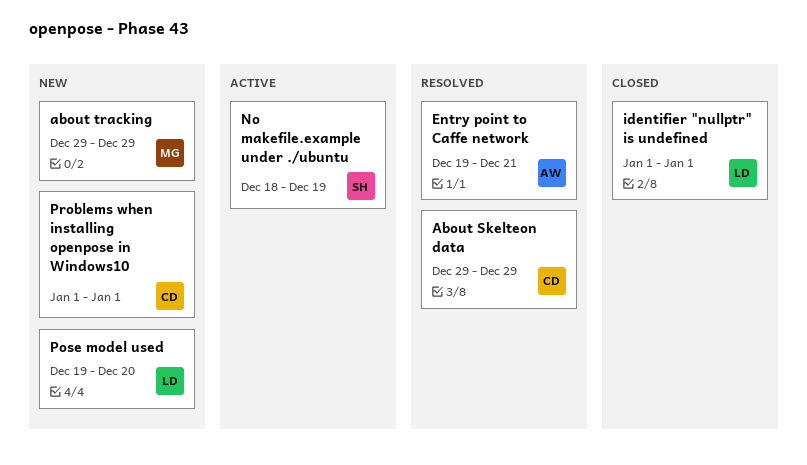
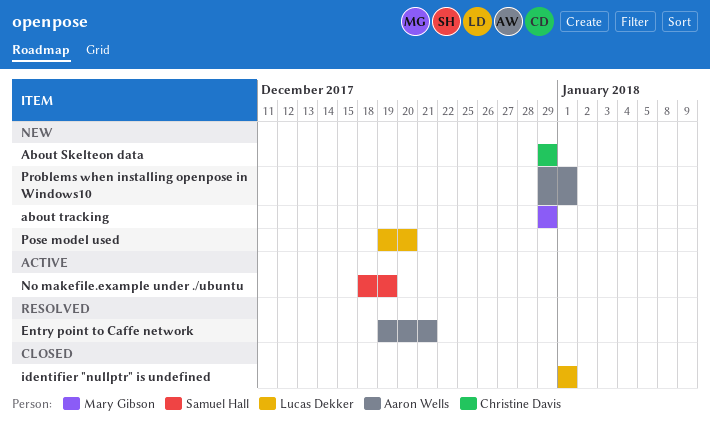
About Skelteon data, status: Resolved -> New
Problems when installing openpose in Windows10, owner: Christine Davis -> Aaron Wells
Problems when installing openpose in Windows10, start: Jan 1 -> Dec 29

